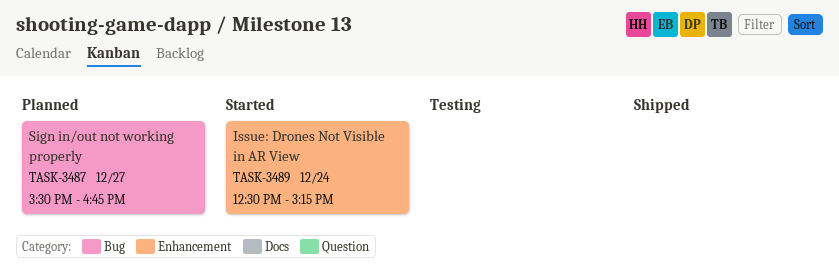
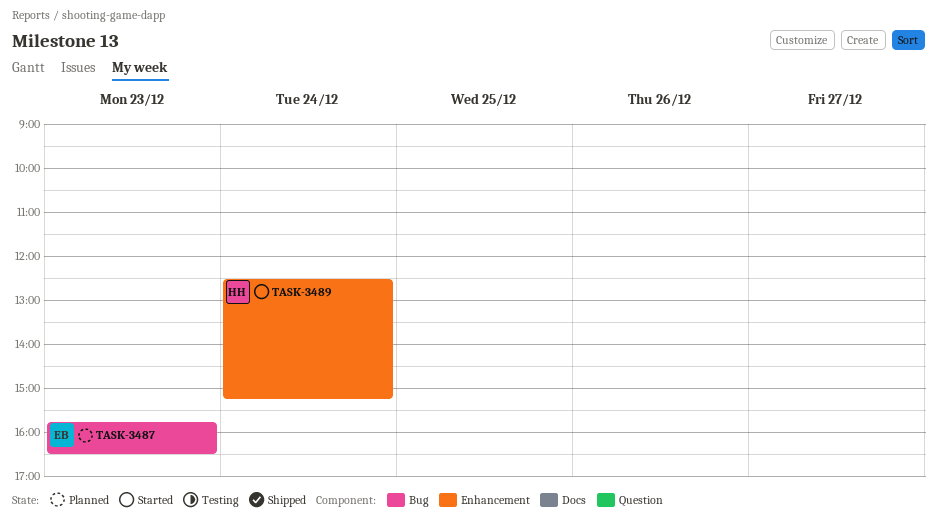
TASK-3487, day: Dec 27 -> Dec 23
TASK-3487, begins: 15:30 -> 15:45
TASK-3487, ends: 16:45 -> 16:30

